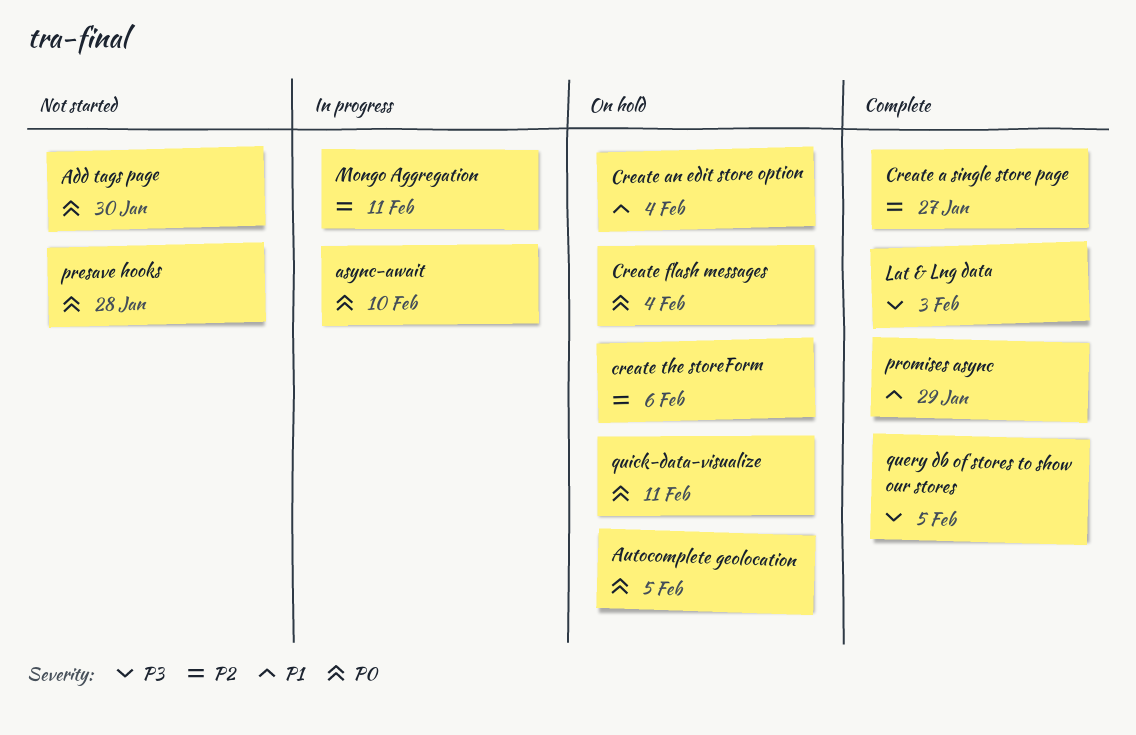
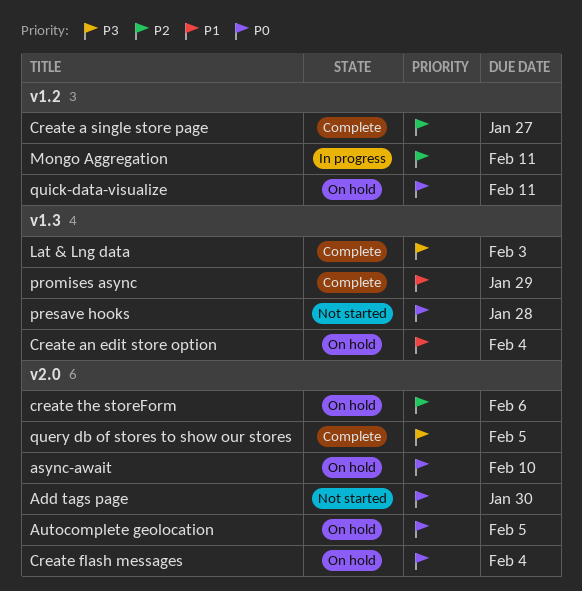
async-await, status: In progress -> On hold

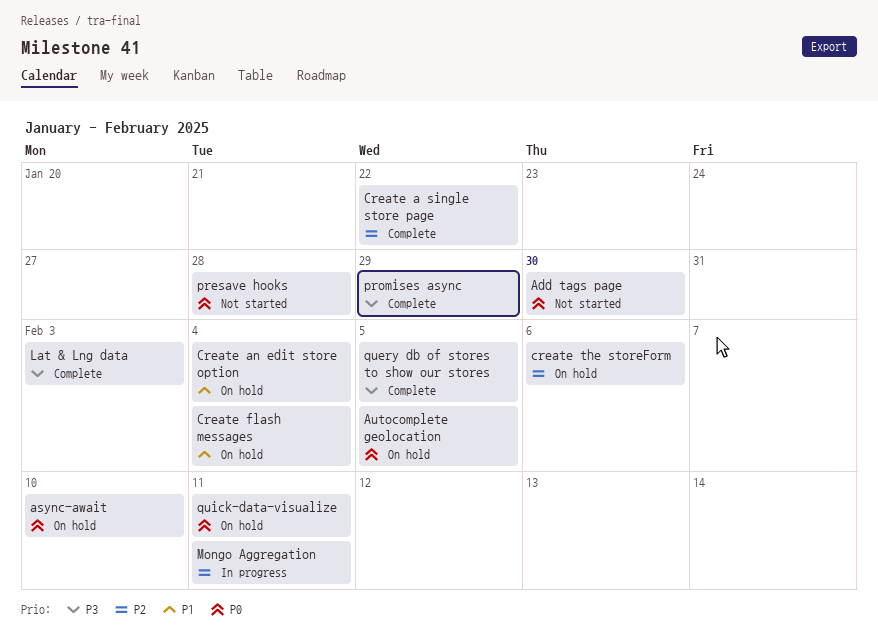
Create a single store page, due: Jan 27 -> Jan 22
Create flash messages, priority: P0 -> P1
promises async, priority: P1 -> P3

